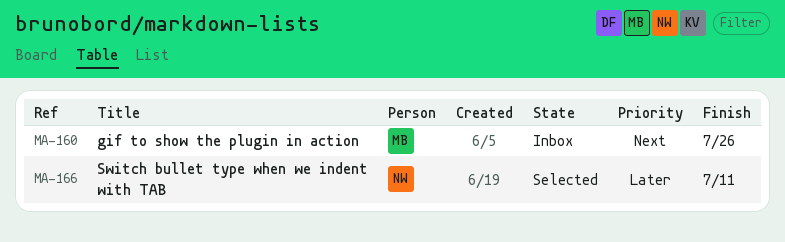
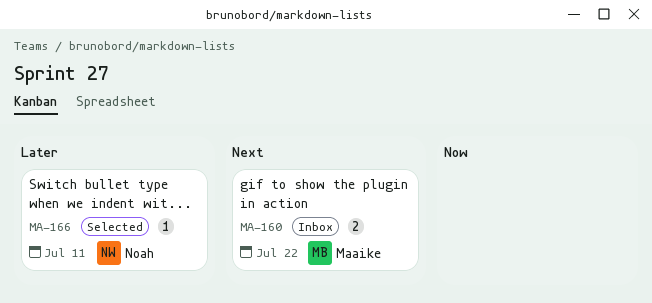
MA-160, due: Jul 26 -> Jul 22

